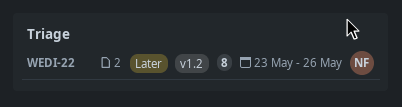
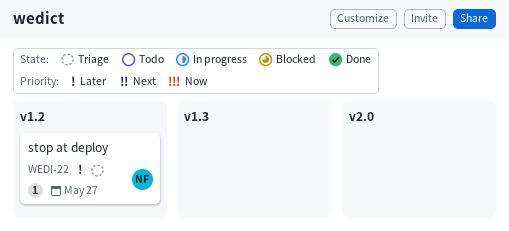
WEDI-22, estimate: 8 -> 1
WEDI-22, due: May 26 -> May 27

